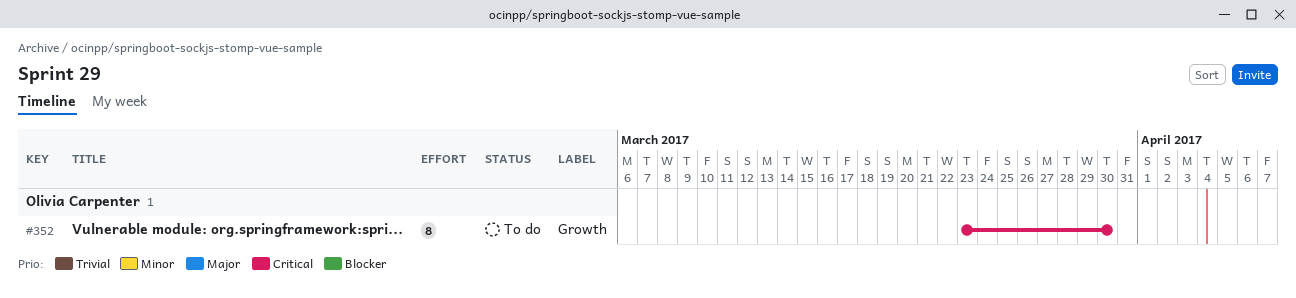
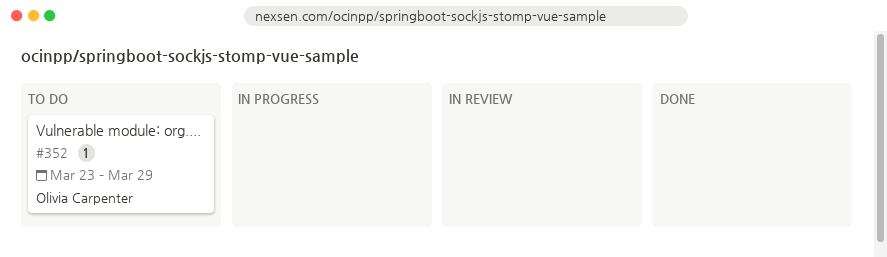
#352, estimate: 8 -> 1
#352, due: Mar 30 -> Mar 29

